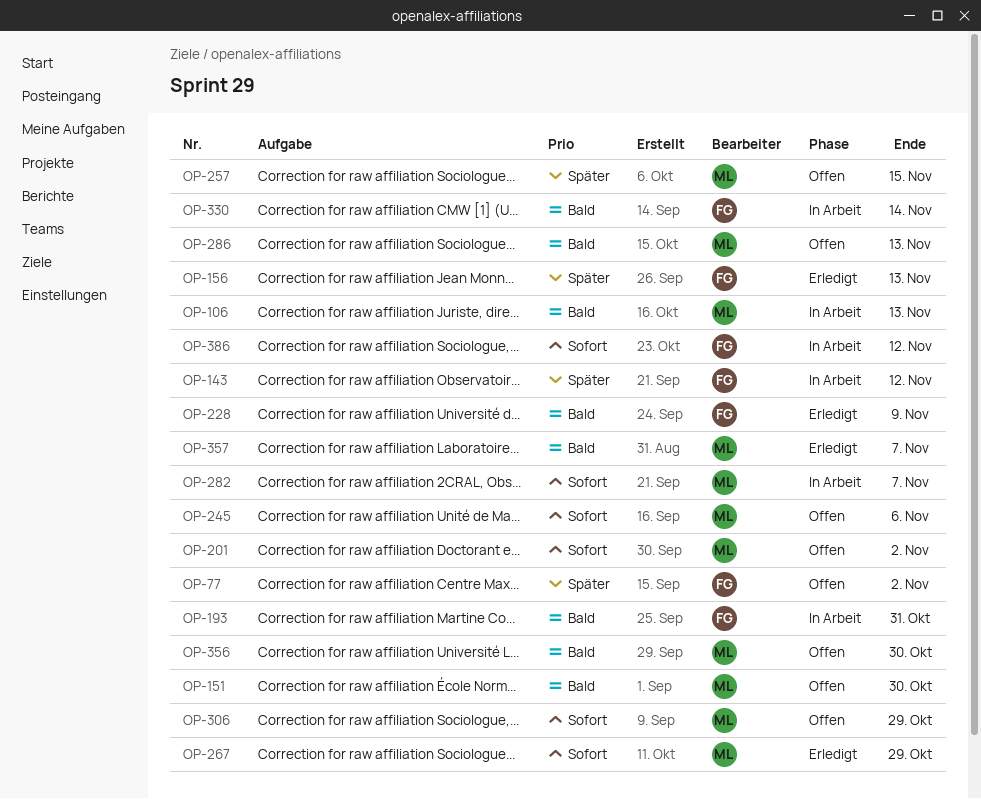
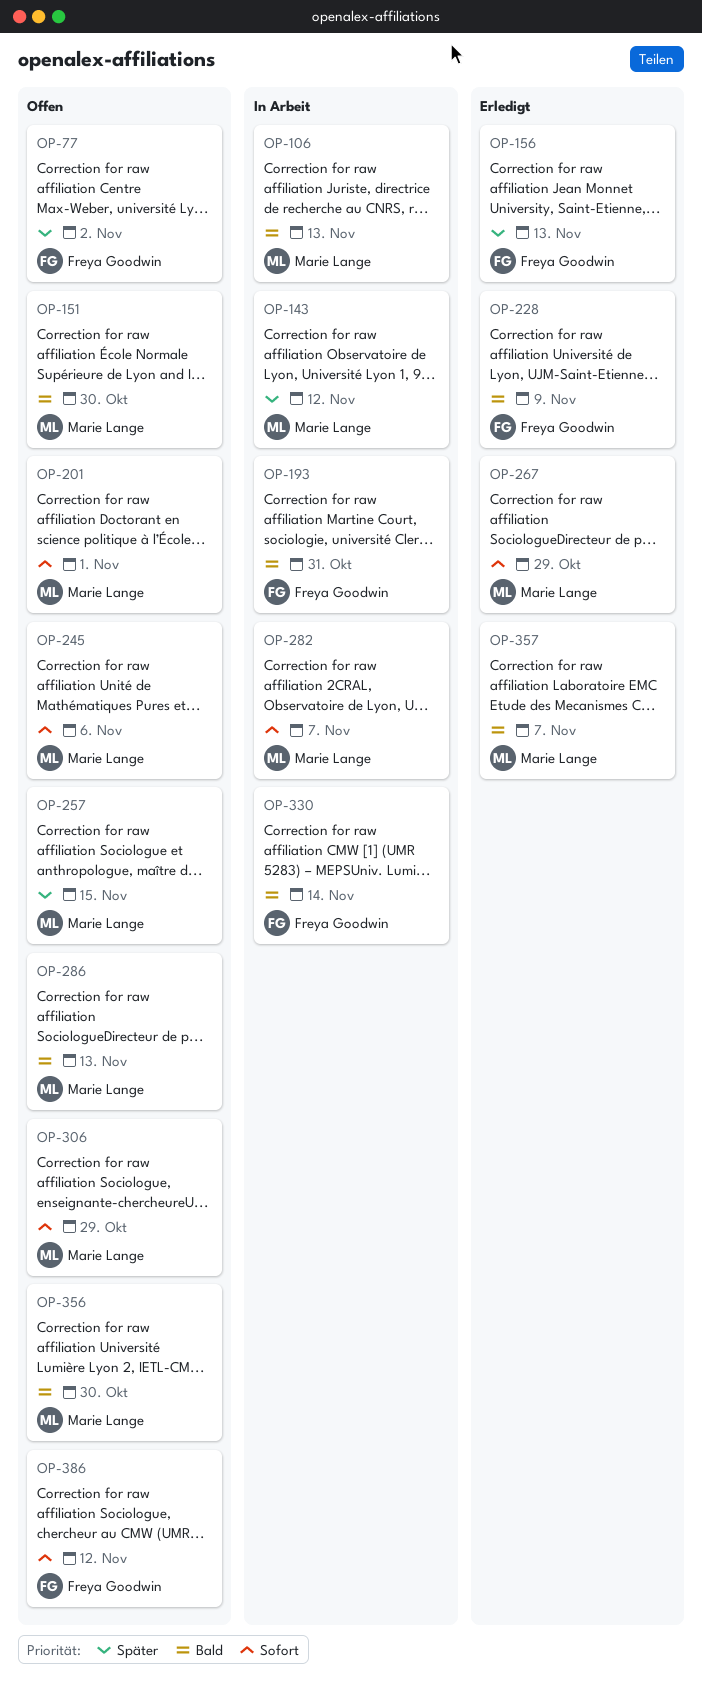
OP-143, owner: Freya Goodwin -> Marie Lange
OP-201, due: Nov 2 -> Nov 1
OP-386, status: In Arbeit -> Offen

